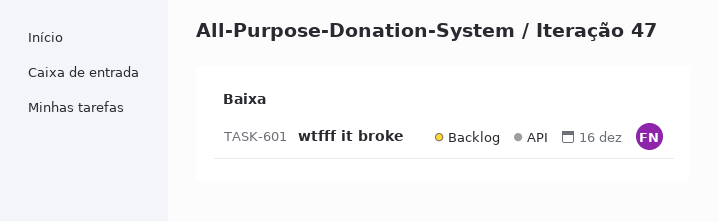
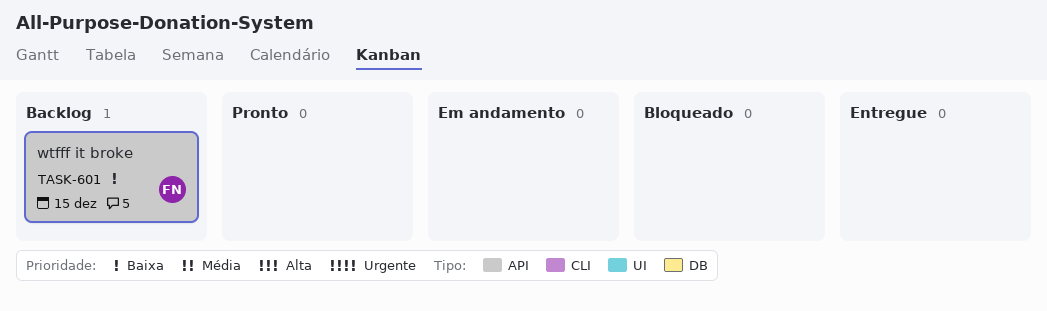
TASK-601, due: Dec 16 -> Dec 15

